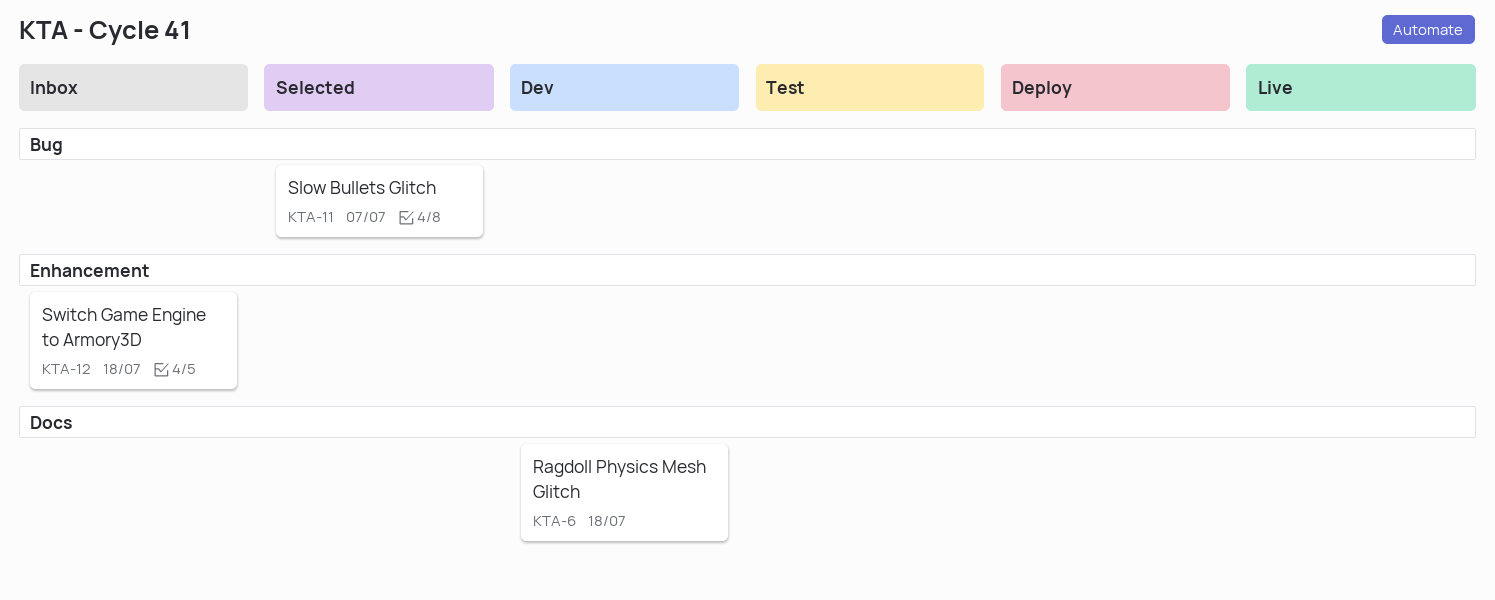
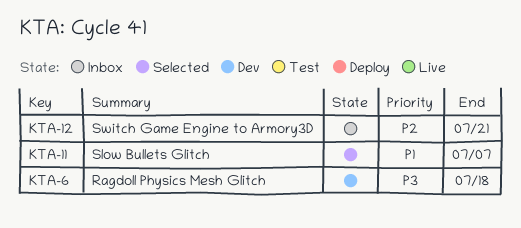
KTA-12, due: Jul 18 -> Jul 21

